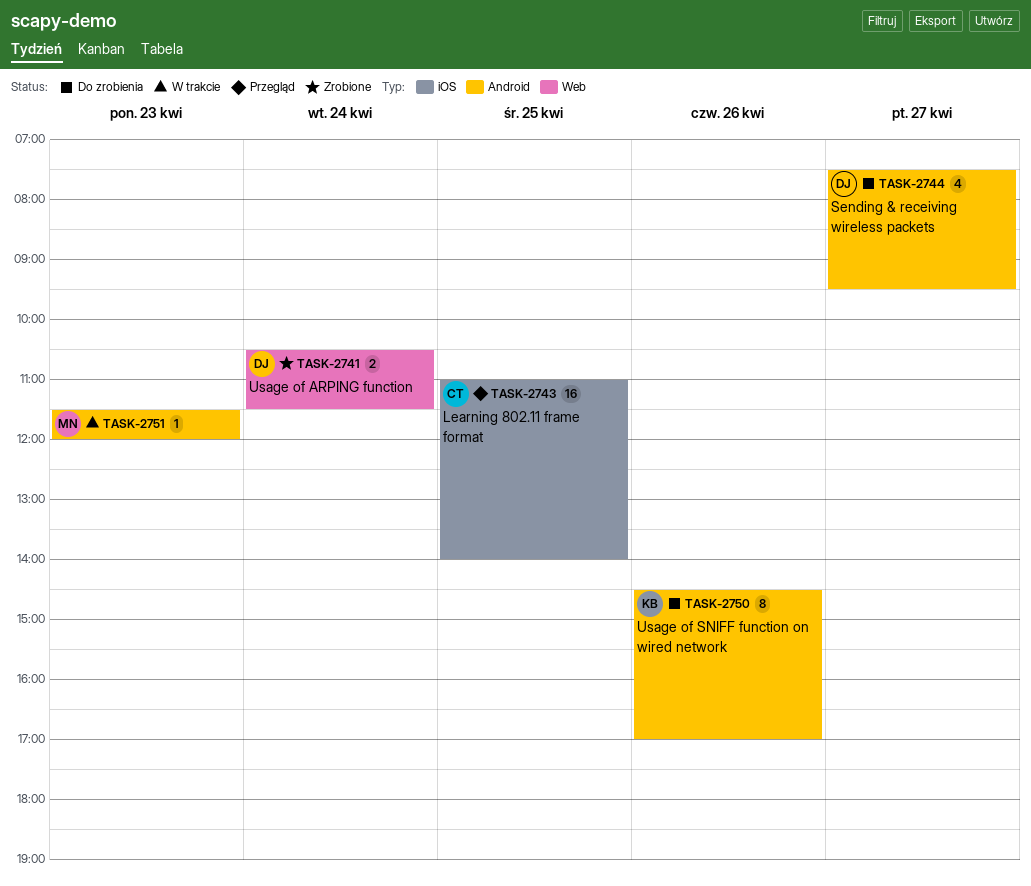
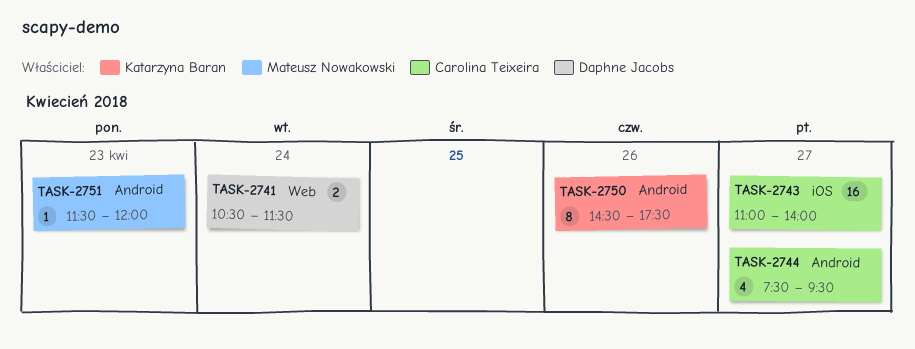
TASK-2743, day: Apr 25 -> Apr 27
TASK-2744, owner: Daphne Jacobs -> Carolina Teixeira
TASK-2750, ends: 17:00 -> 17:30

